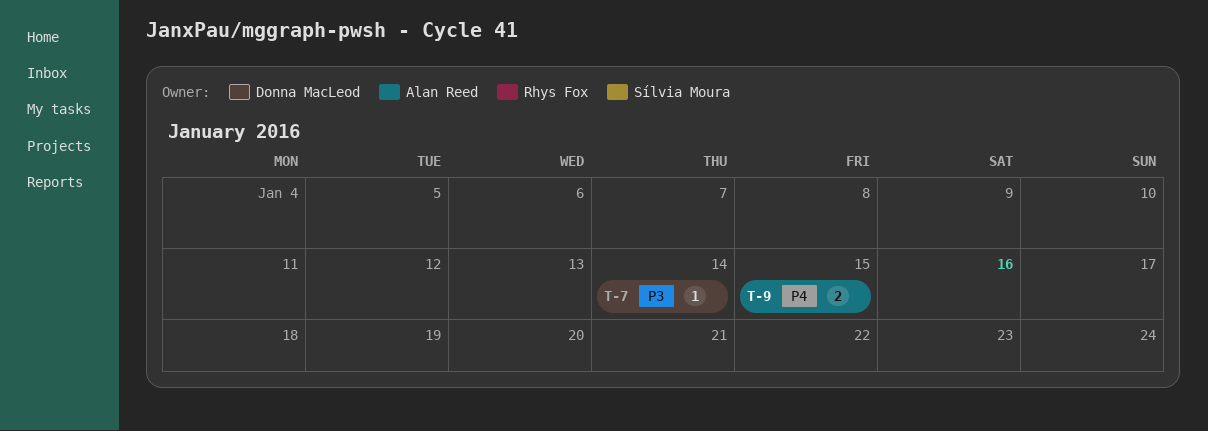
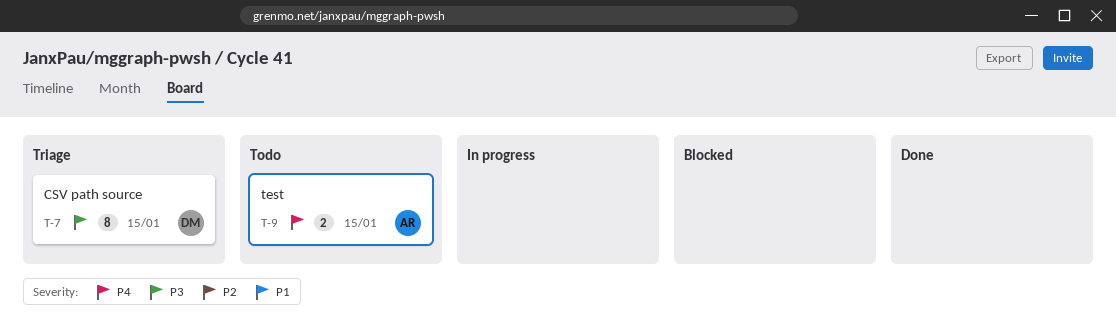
T-7, estimate: 1 -> 8
T-7, due: Jan 14 -> Jan 15

